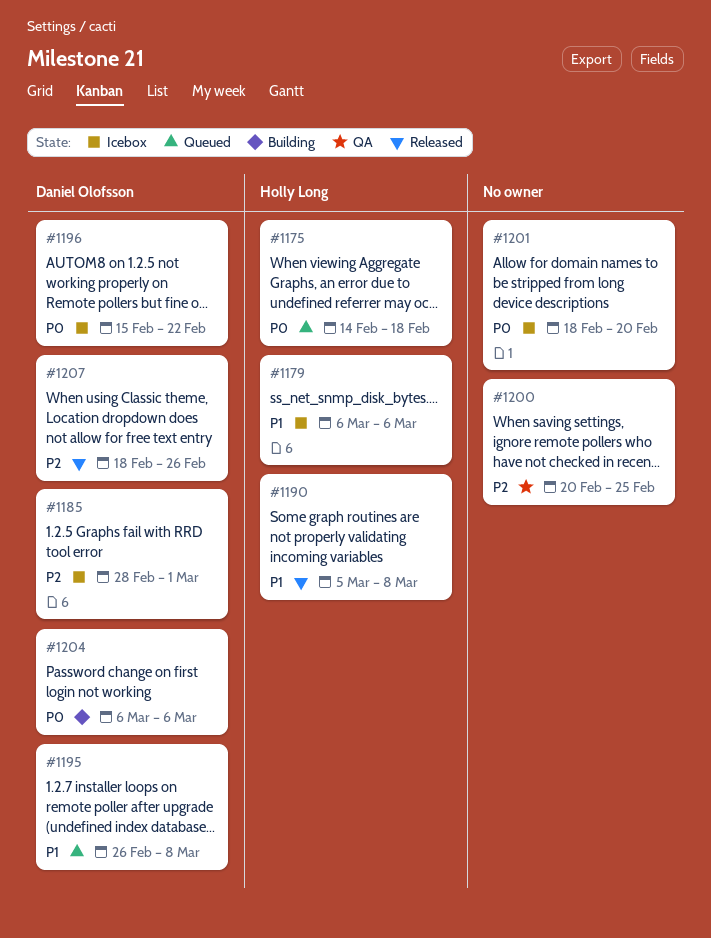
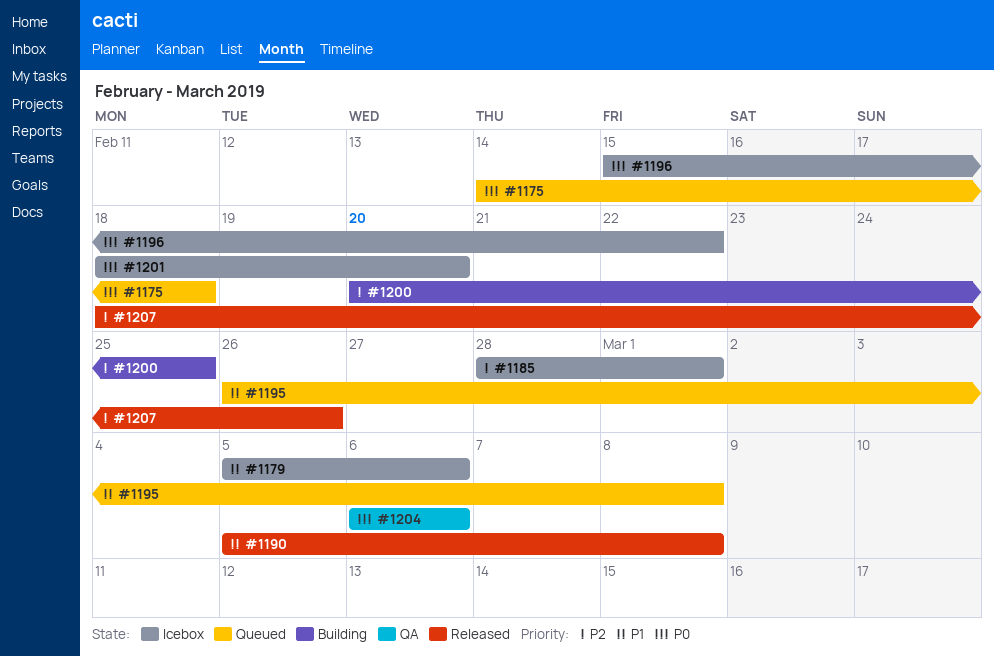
#1179, start: Mar 6 -> Mar 5
#1200, status: QA -> Building
#1204, status: Building -> QA

